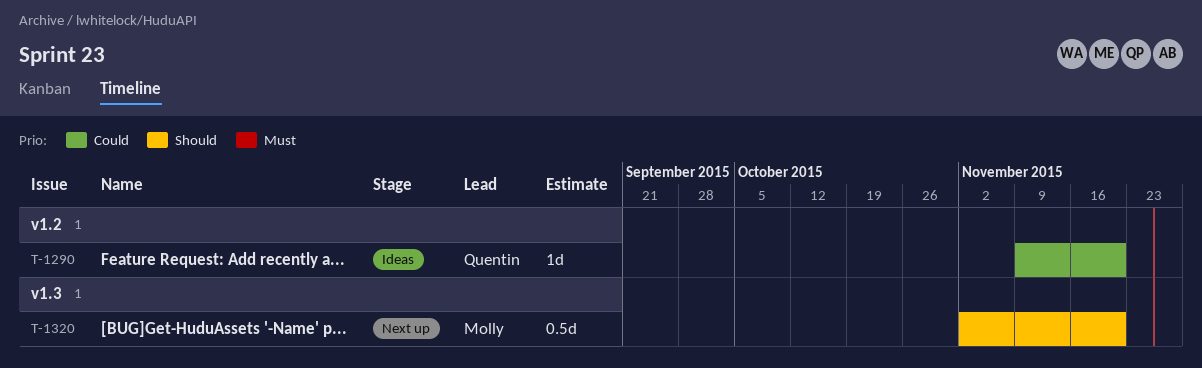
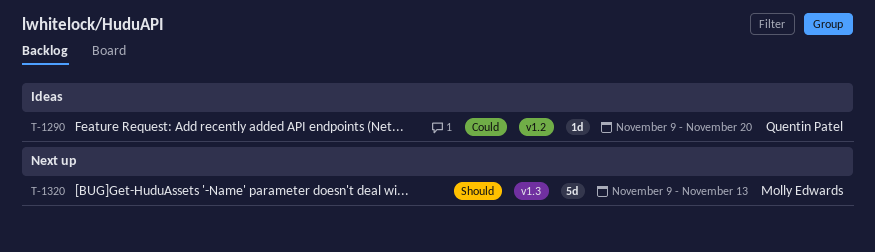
T-1320, estimate: 0.5d -> 5d
T-1320, start: Nov 2 -> Nov 9
T-1320, due: Nov 20 -> Nov 13

